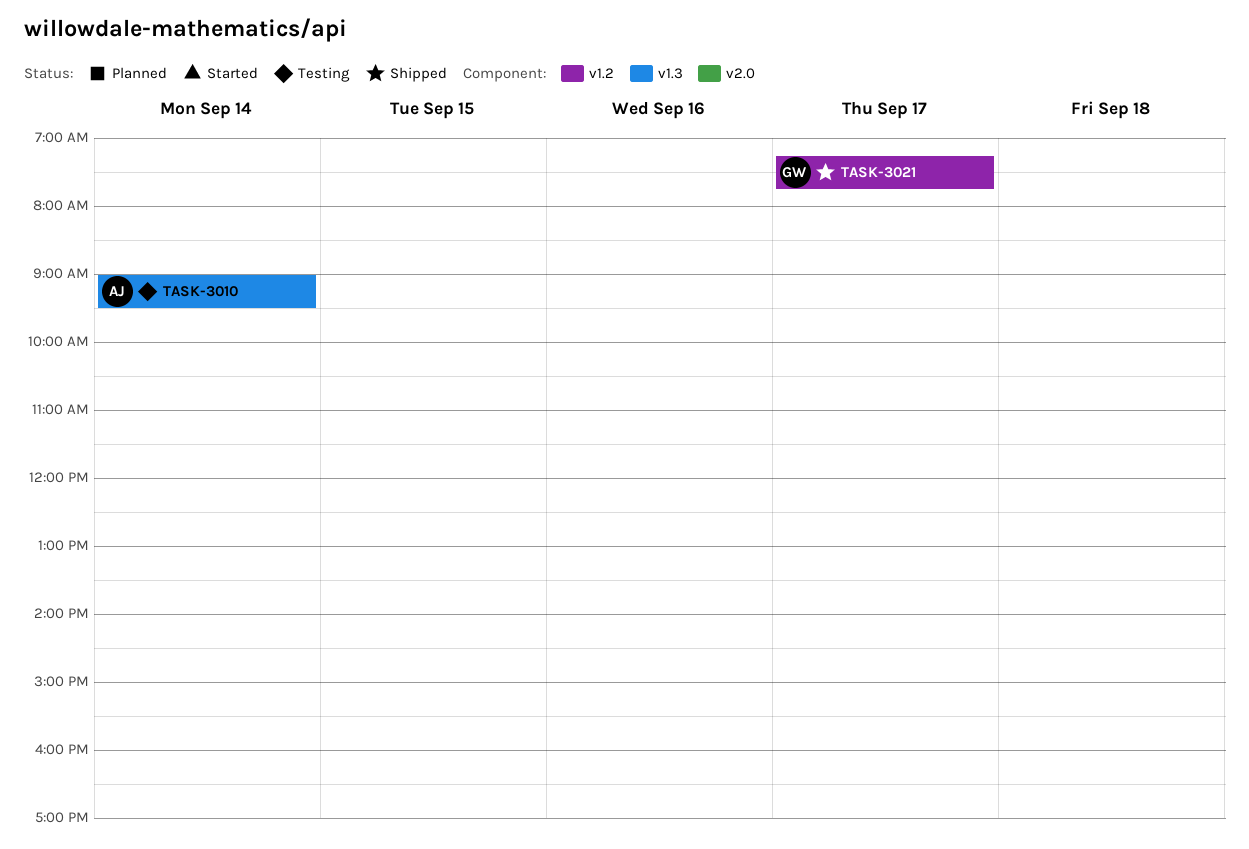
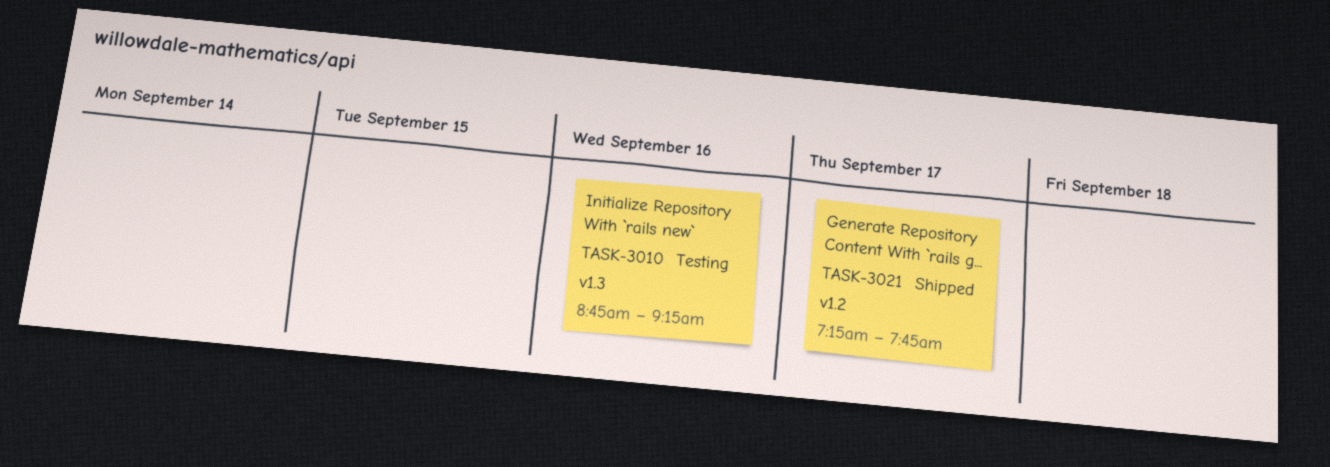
TASK-3010, day: Sep 14 -> Sep 16
TASK-3010, begins: 09:00 -> 08:45
TASK-3010, ends: 09:30 -> 09:15

